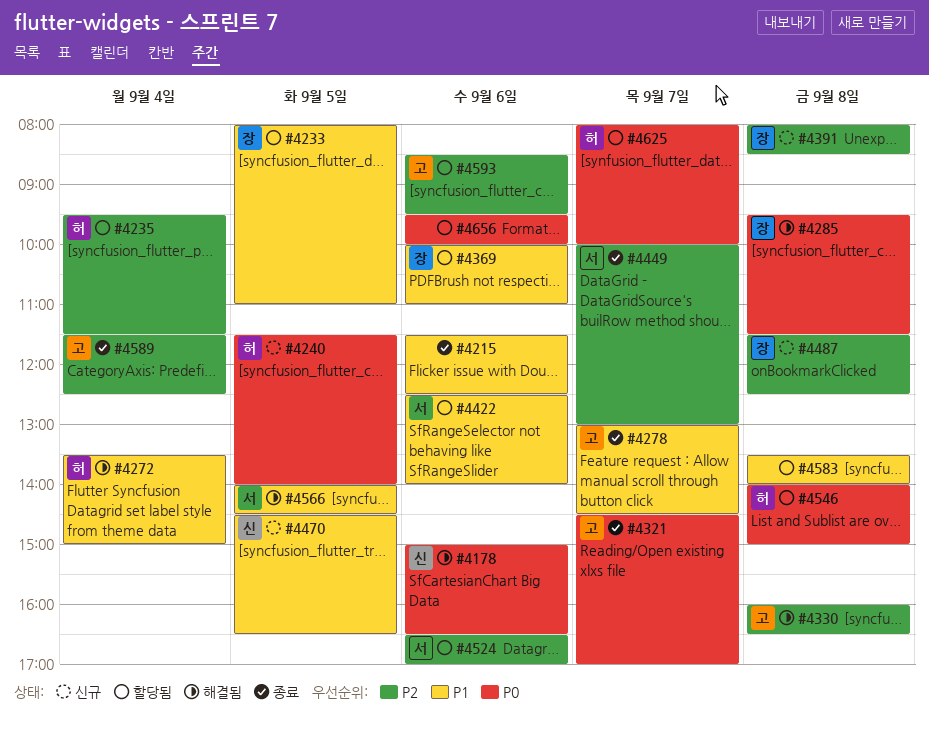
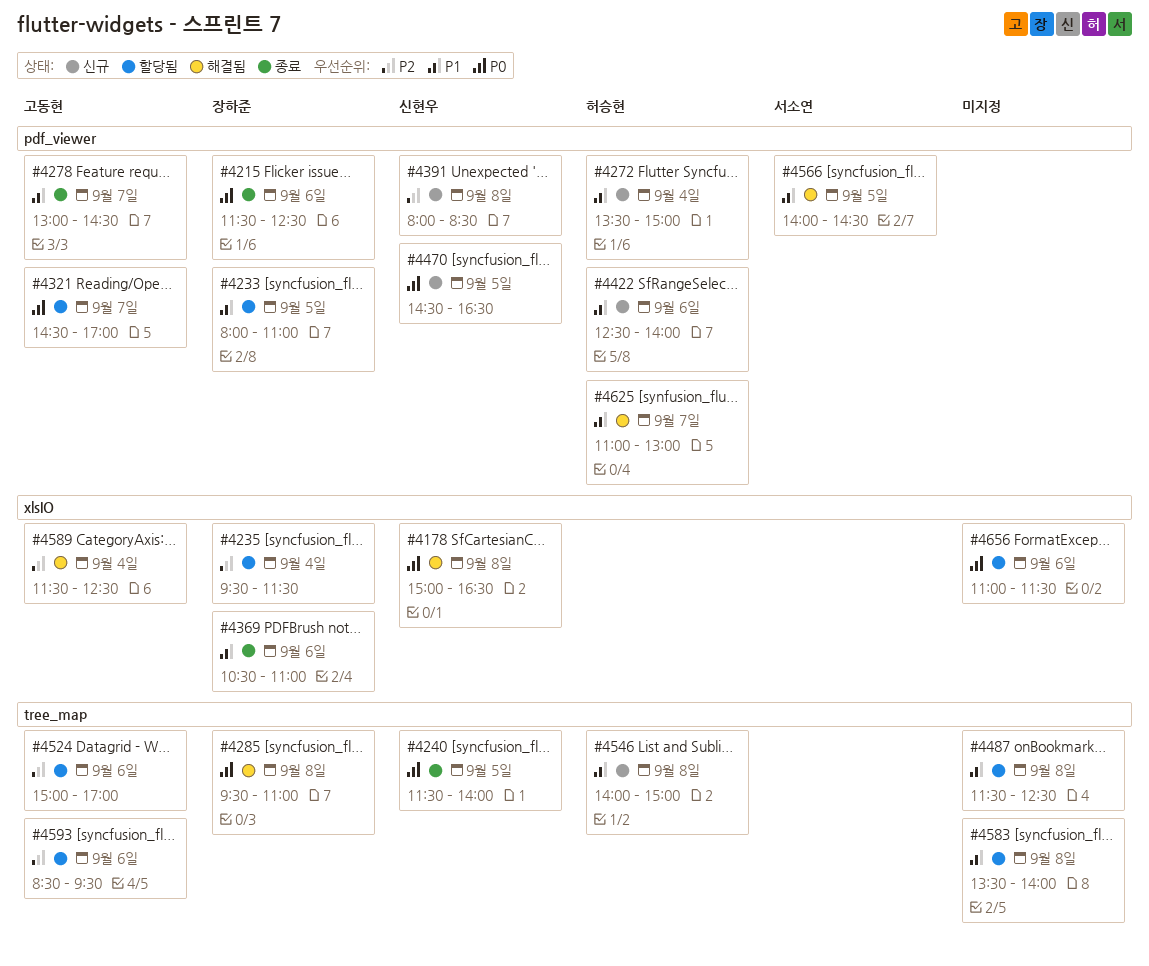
#4178, day: Sep 6 -> Sep 8
#4215, owner: none -> 장하준
#4215, priority: P1 -> P0
#4235, owner: 허승현 -> 장하준
#4240, status: 신규 -> 종료
#4240, owner: 허승현 -> 신현우
#4272, status: 해결됨 -> 신규
#4285, ends: 11:30 -> 11:00
#4321, status: 종료 -> 할당됨
#4330: present -> none
#4369, status: 할당됨 -> 종료
#4369, begins: 10:00 -> 10:30
#4391, owner: 장하준 -> 신현우
#4422, status: 할당됨 -> 신규
#4422, owner: 서소연 -> 허승현
#4449: present -> none
#4470, priority: P1 -> P0
#4487, status: 신규 -> 할당됨
#4487, owner: 장하준 -> none
#4487, priority: P2 -> P1
#4524, owner: 서소연 -> 고동현
#4524, begins: 16:30 -> 15:00
#4546, status: 할당됨 -> 신규
#4546, priority: P0 -> P1
#4589, status: 종료 -> 해결됨
#4625, status: 할당됨 -> 해결됨
#4625, priority: P0 -> P1
#4625, begins: 08:00 -> 11:00
#4625, ends: 10:00 -> 13:00
#4656, begins: 09:30 -> 11:00
#4656, ends: 10:00 -> 11:30

